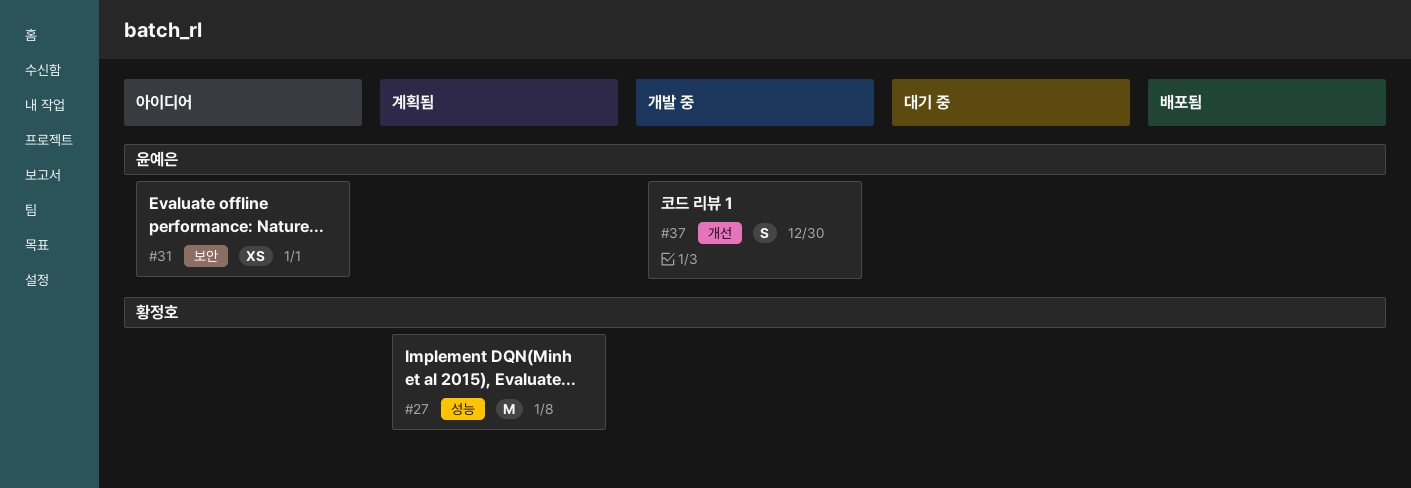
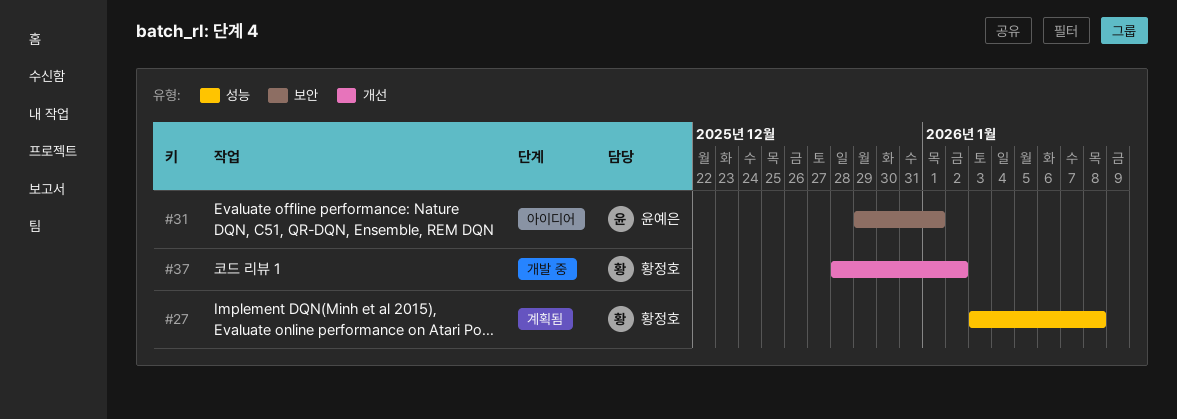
#37, owner: 윤예은 -> 황정호
#37, due: Dec 30 -> Jan 2

